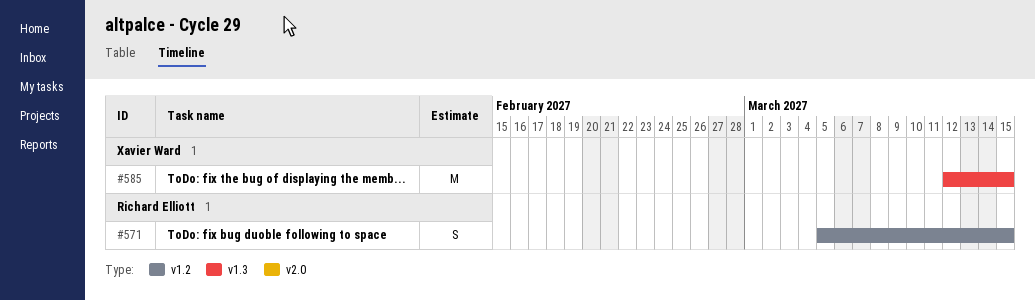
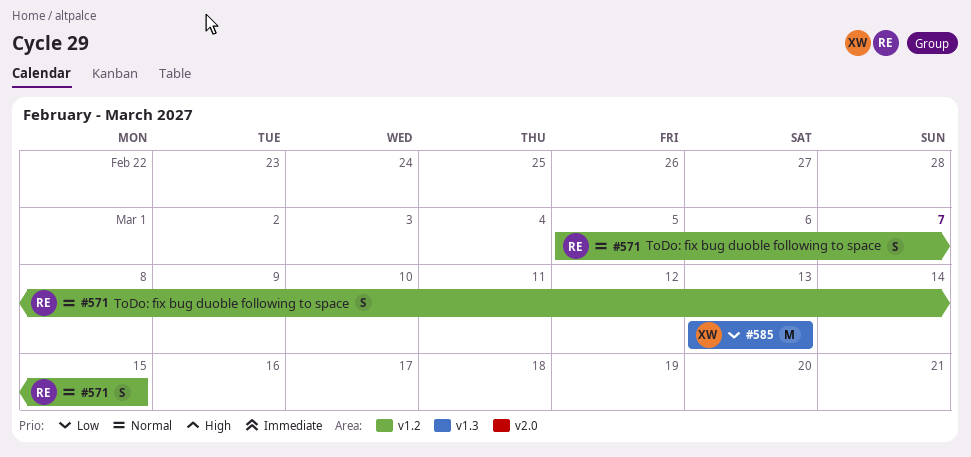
#585, start: Mar 12 -> Mar 13
#585, due: Mar 15 -> Mar 13

